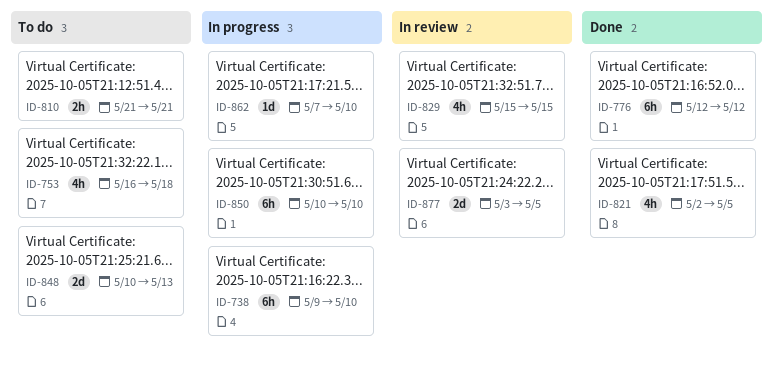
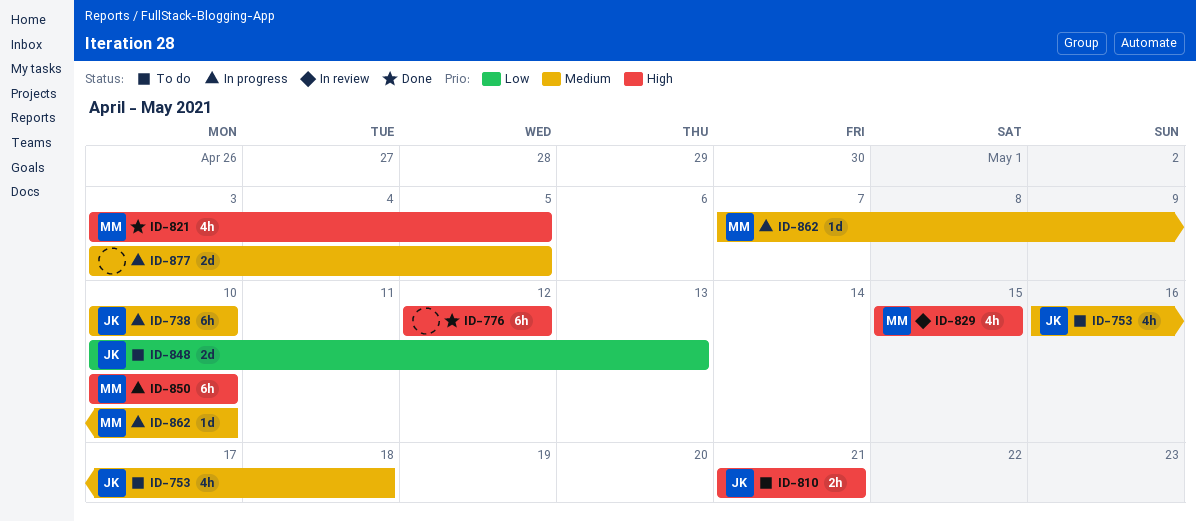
ID-738, start: May 9 -> May 10
ID-821, start: May 2 -> May 3
ID-877, status: In review -> In progress

